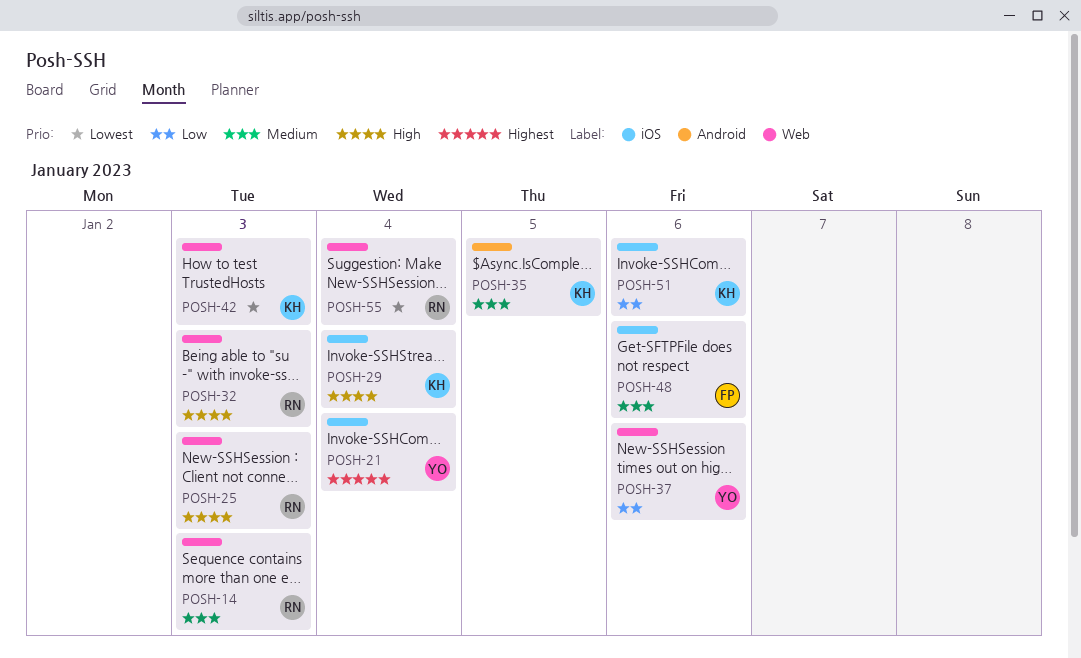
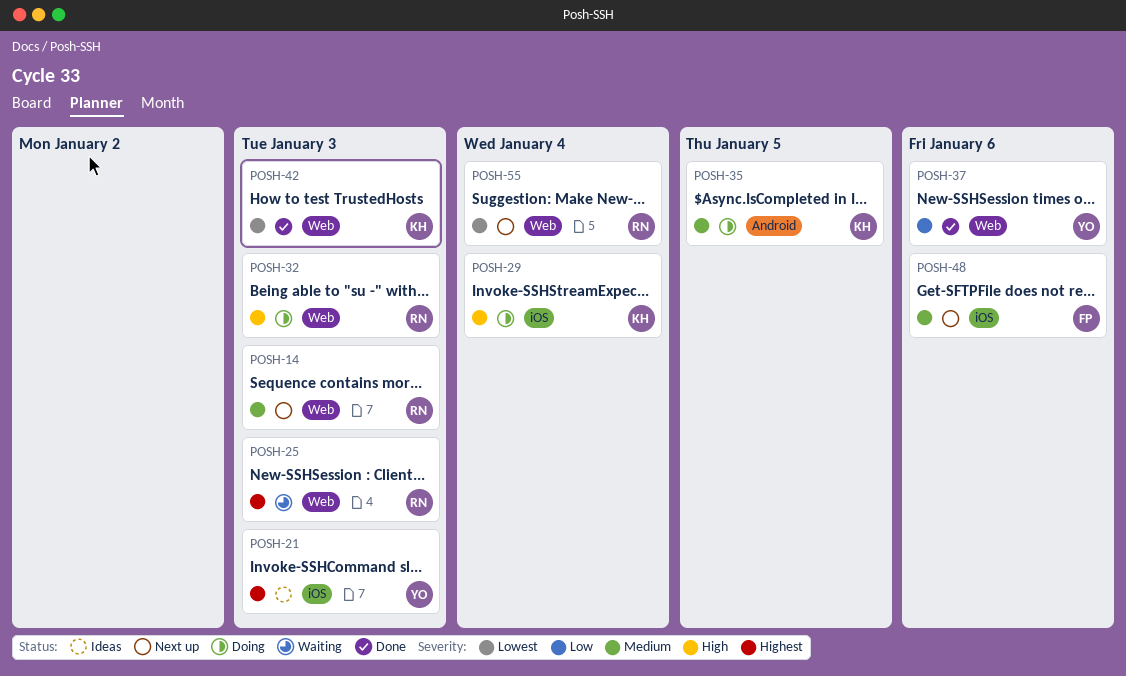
POSH-21, due: Jan 4 -> Jan 3
POSH-25, priority: High -> Highest
POSH-51: present -> none

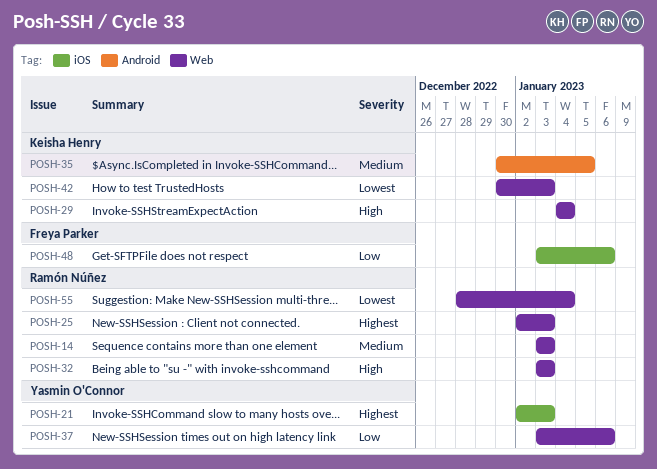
POSH-29, label: iOS -> Web
POSH-48, priority: Medium -> Low

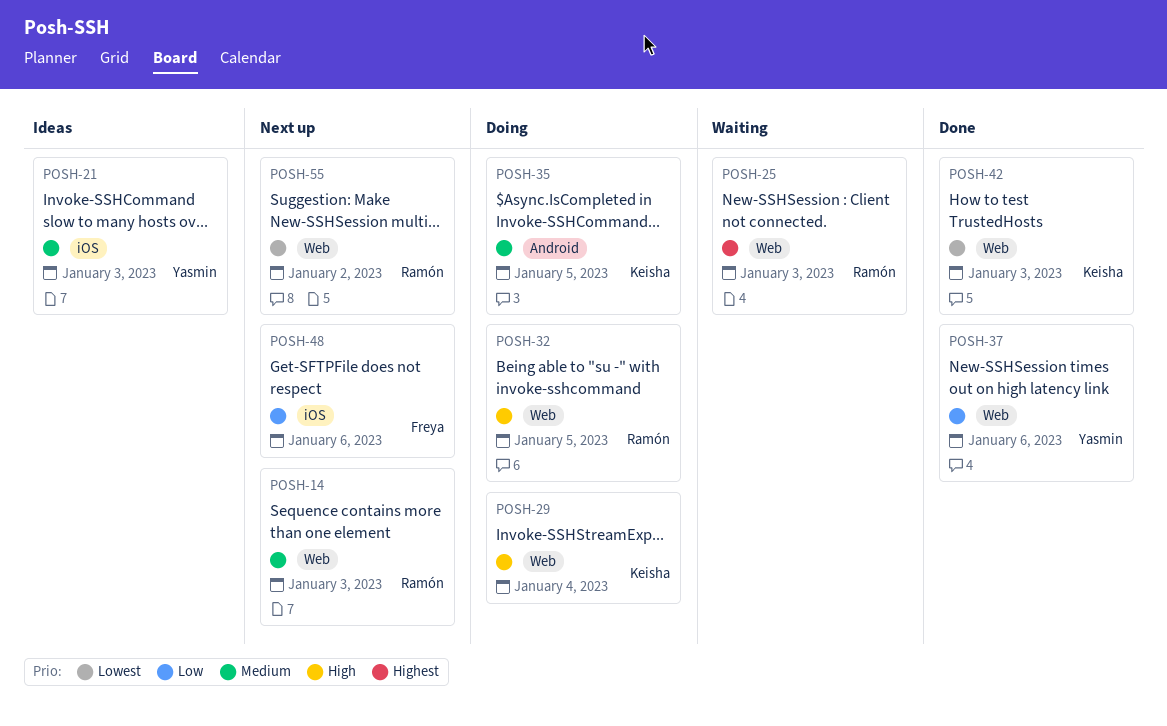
POSH-21, priority: Highest -> Medium
POSH-32, due: Jan 3 -> Jan 5
POSH-55, due: Jan 4 -> Jan 2

